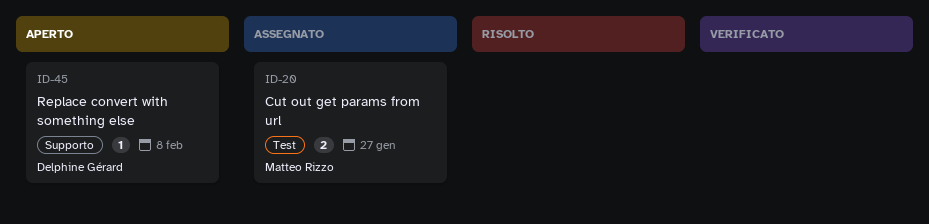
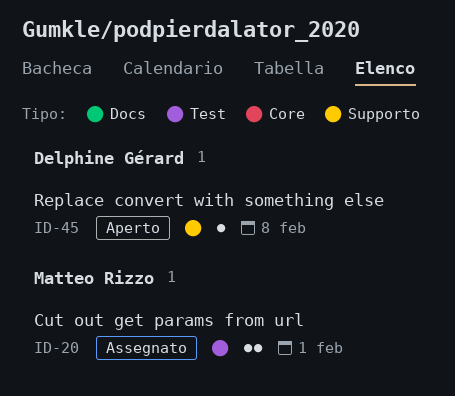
ID-20, due: Jan 27 -> Feb 1

